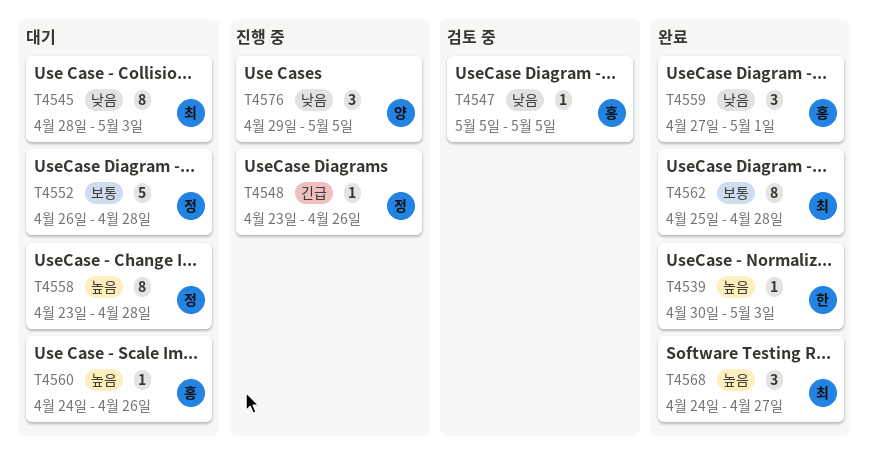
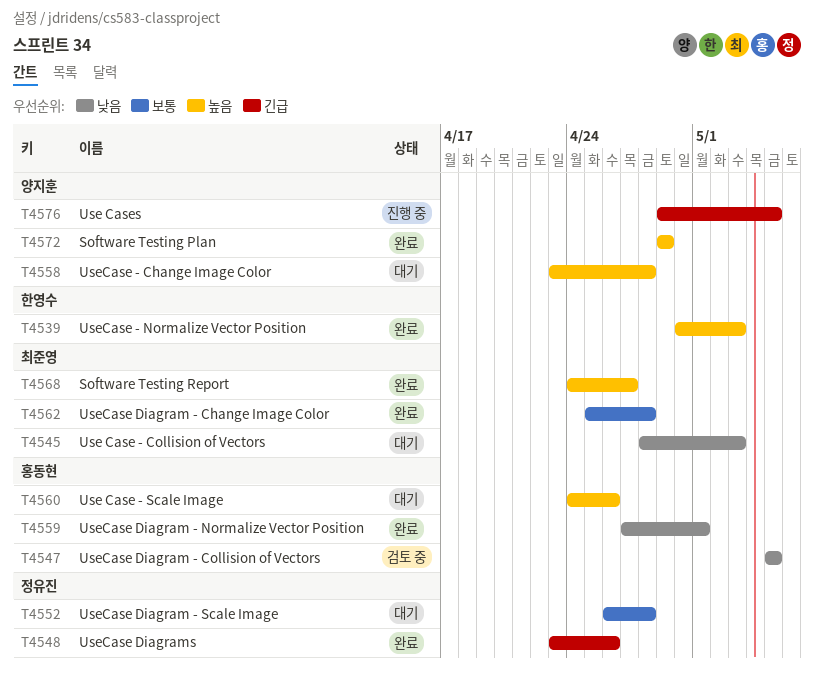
T4548, status: 진행 중 -> 완료
T4558, owner: 정유진 -> 양지훈
T4572: none -> present
T4576, priority: 낮음 -> 긴급

